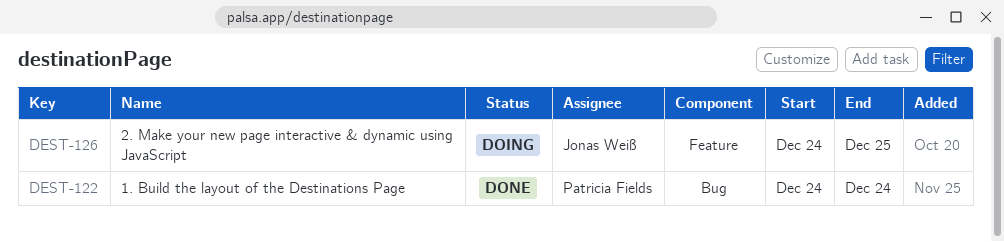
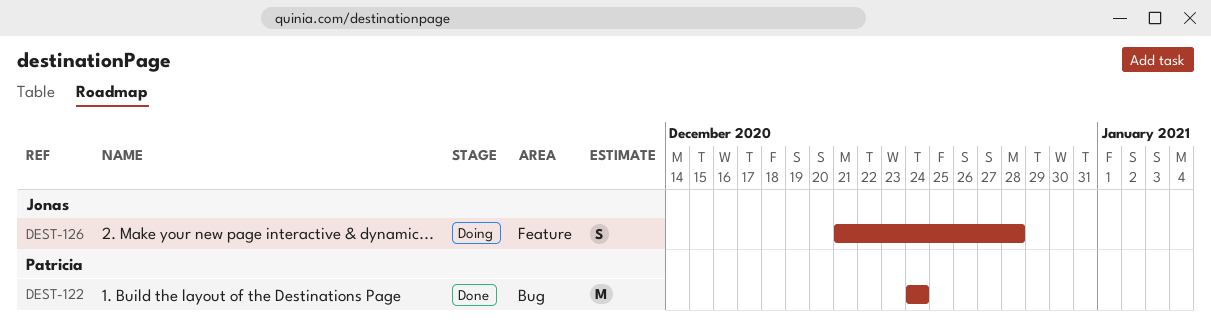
DEST-126, start: Dec 24 -> Dec 21
DEST-126, due: Dec 25 -> Dec 28

